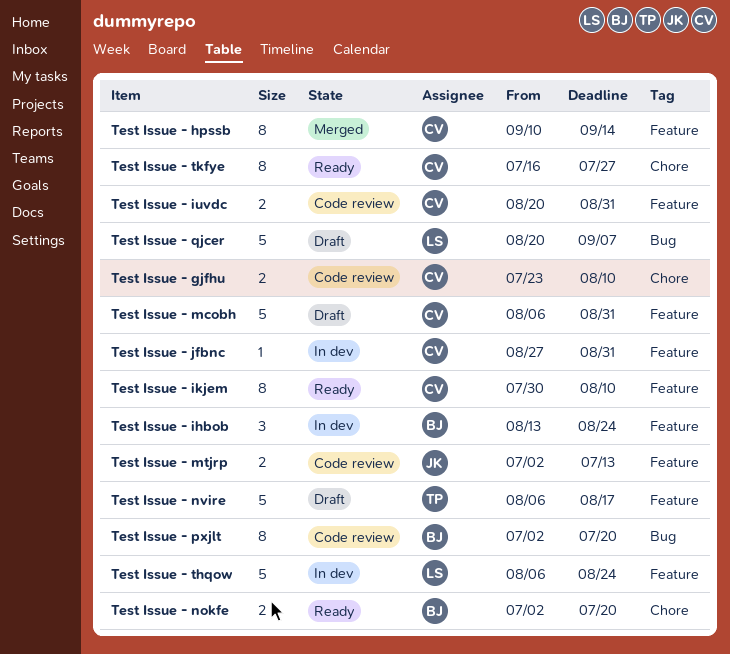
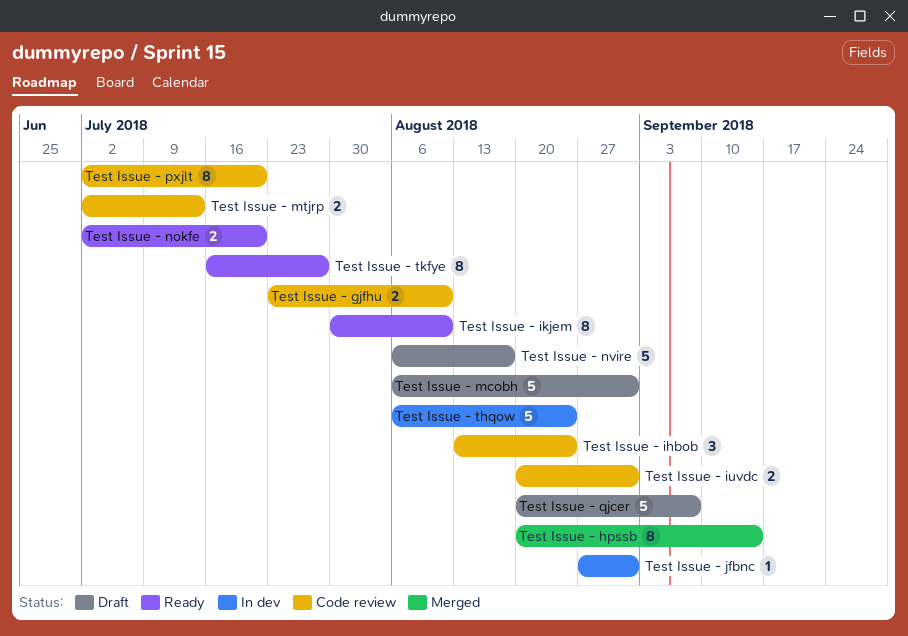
Test Issue - hpssb, start: Sep 10 -> Aug 20
Test Issue - ihbob, status: In dev -> Code review

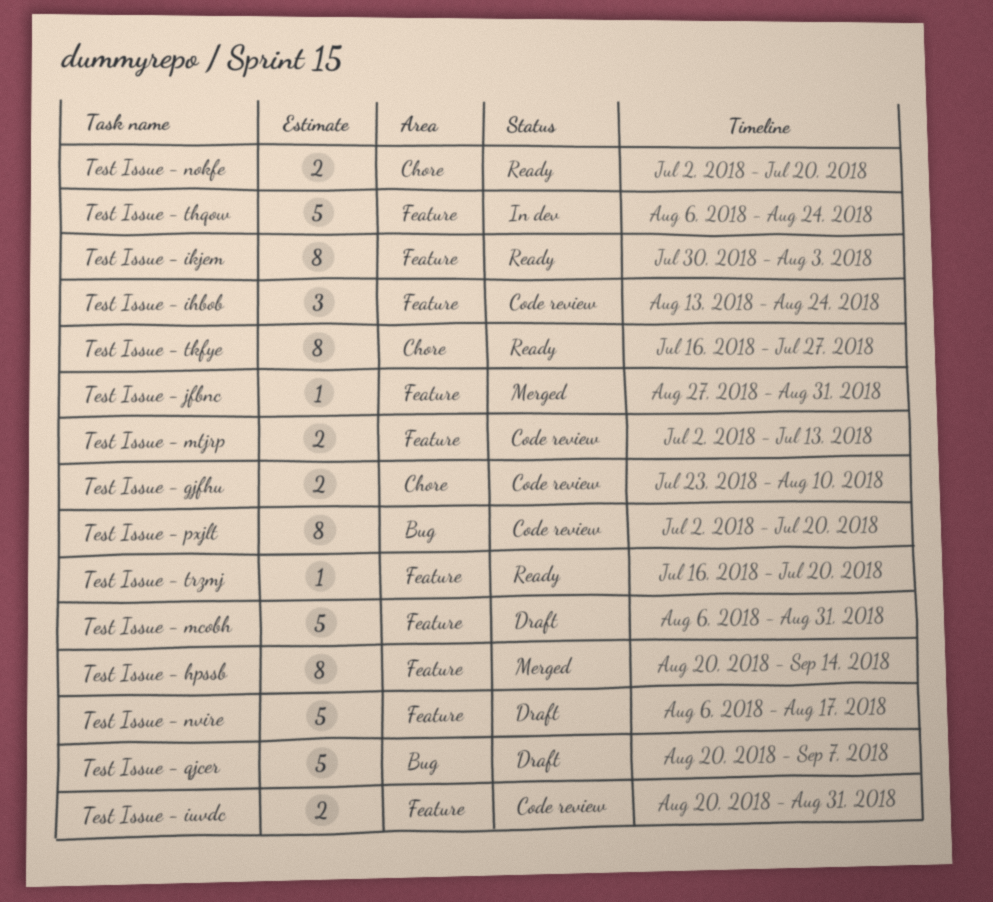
Test Issue - ikjem, due: Aug 10 -> Aug 3
Test Issue - jfbnc, status: In dev -> Merged
Test Issue - trzmj: none -> present

